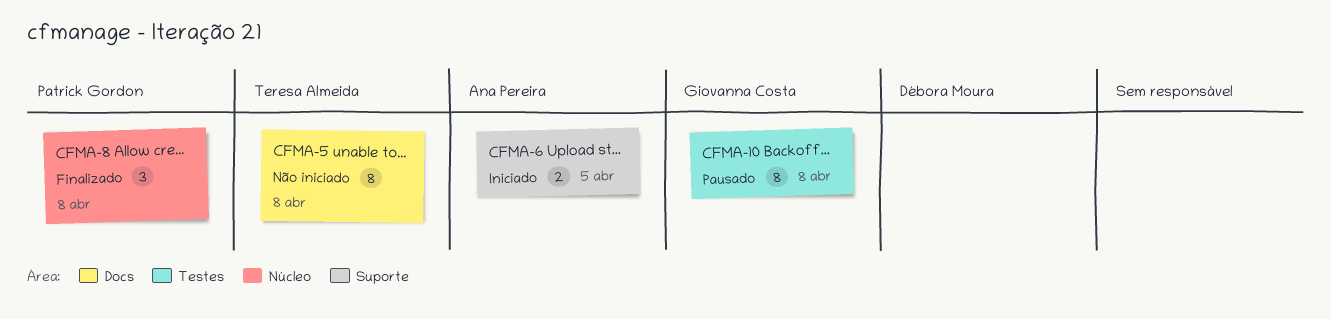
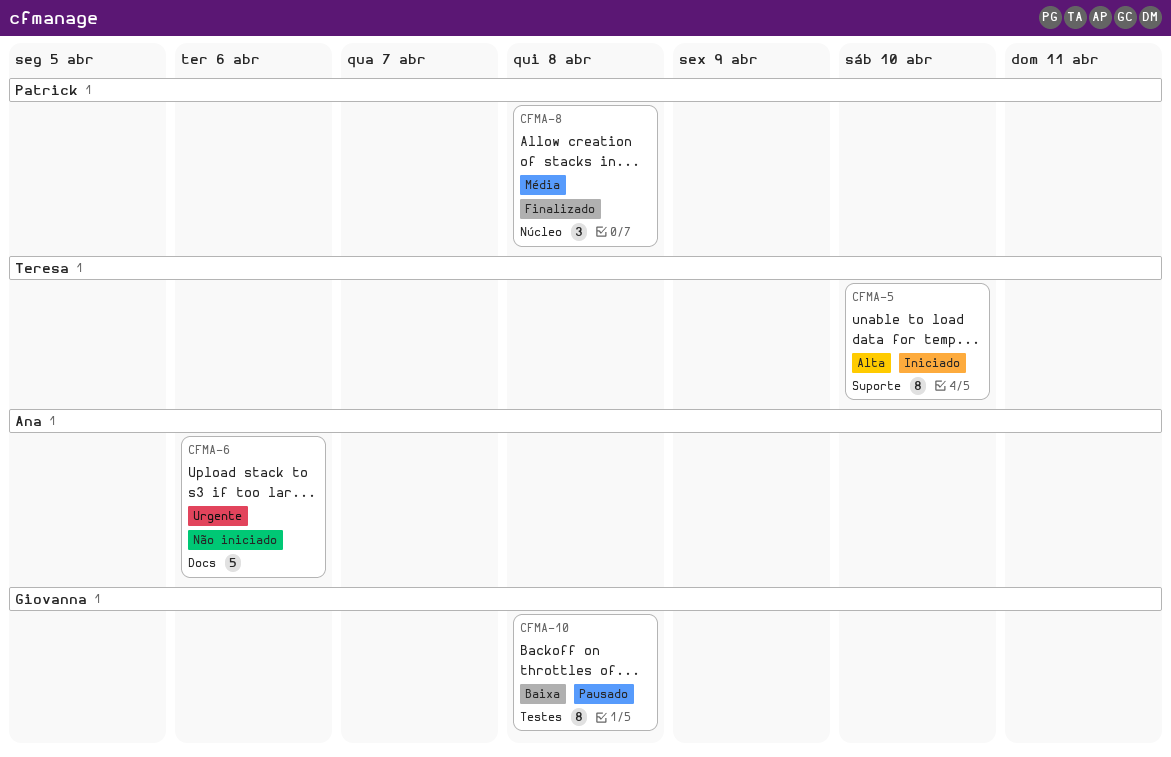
CFMA-5, status: Não iniciado -> Iniciado
CFMA-5, label: Docs -> Suporte
CFMA-5, due: Apr 8 -> Apr 10
CFMA-6, status: Iniciado -> Não iniciado
CFMA-6, label: Suporte -> Docs
CFMA-6, estimate: 2 -> 5
CFMA-6, due: Apr 5 -> Apr 6

